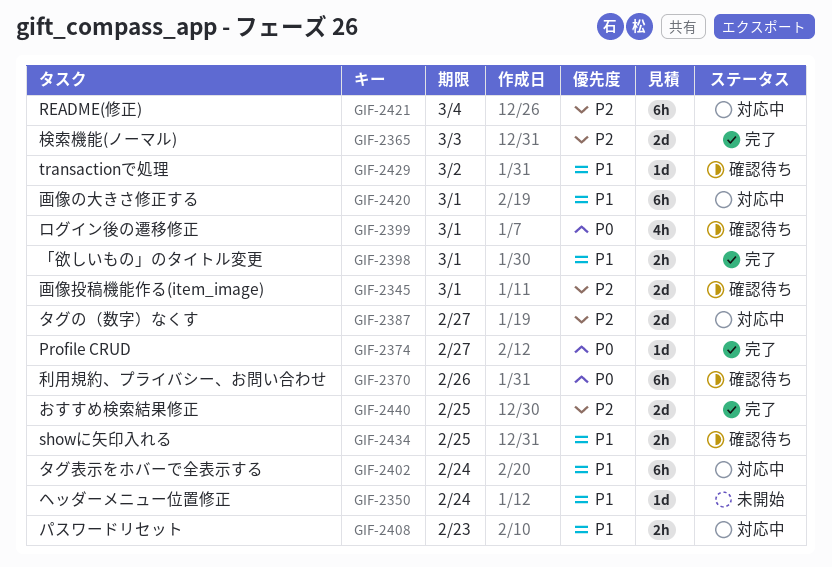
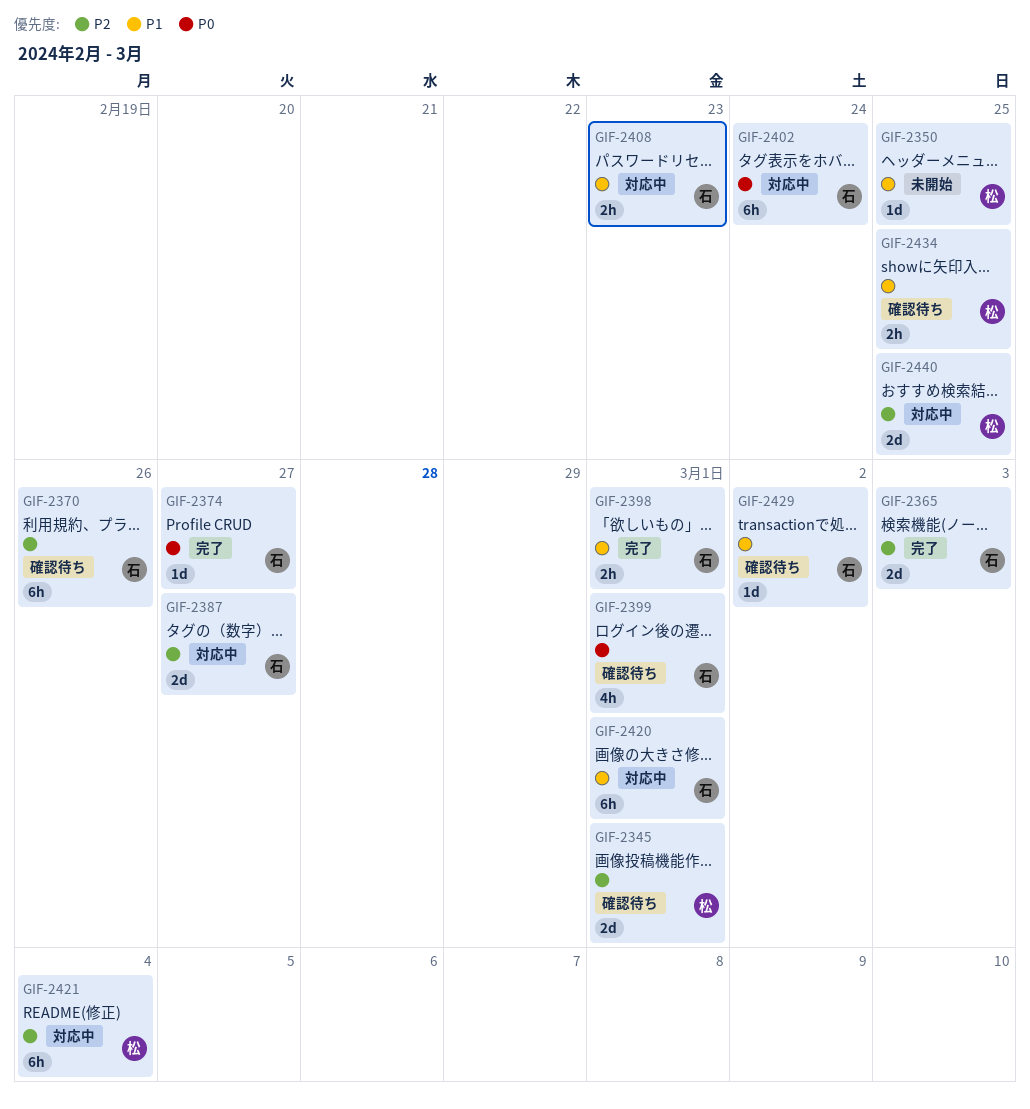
GIF-2350, due: Feb 24 -> Feb 25
GIF-2370, priority: P0 -> P2
GIF-2402, priority: P1 -> P0
GIF-2440, status: 完了 -> 対応中

